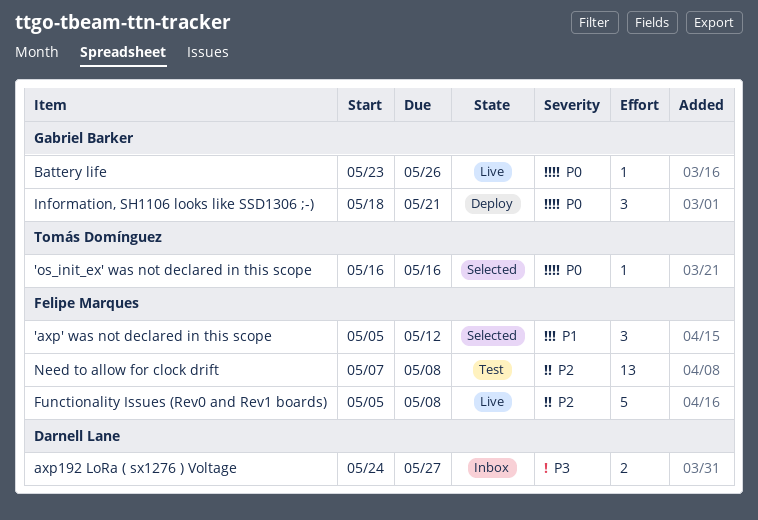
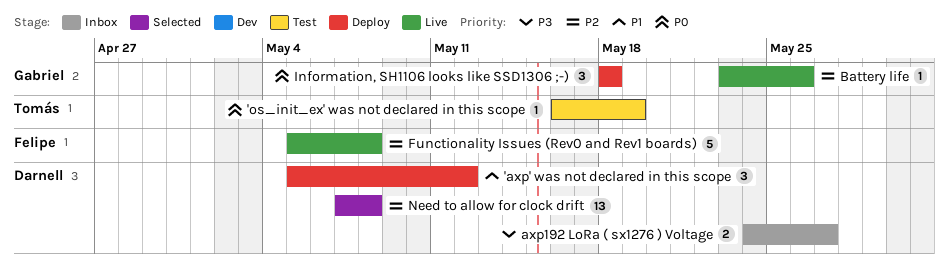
'axp' was not declared in this scope, status: Selected -> Deploy
'axp' was not declared in this scope, owner: Felipe Marques -> Darnell Lane
'os_init_ex' was not declared in this scope, status: Selected -> Test
'os_init_ex' was not declared in this scope, due: May 16 -> May 19
Battery life, priority: P0 -> P2
Information, SH1106 looks like SSD1306 ;-), due: May 21 -> May 18
Need to allow for clock drift, status: Test -> Selected
Need to allow for clock drift, owner: Felipe Marques -> Darnell Lane

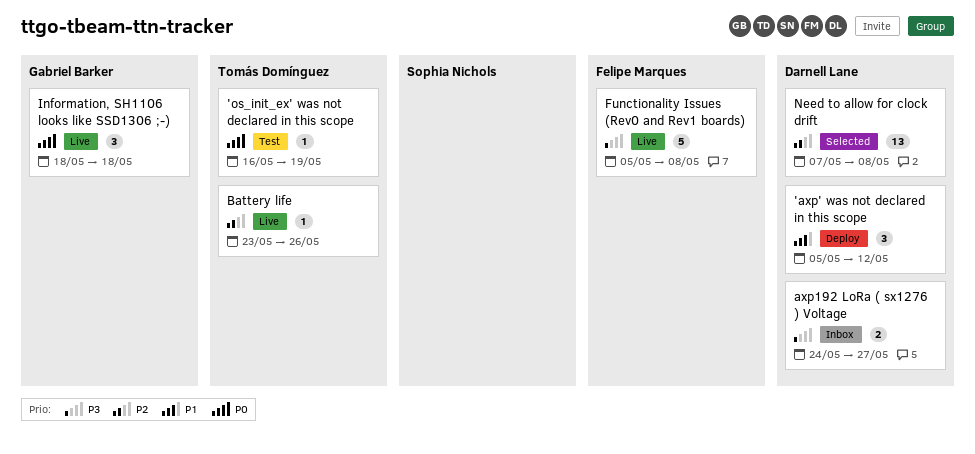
Battery life, owner: Gabriel Barker -> Tomás Domínguez
Functionality Issues (Rev0 and Rev1 boards), priority: P2 -> P3
Information, SH1106 looks like SSD1306 ;-), status: Deploy -> Live

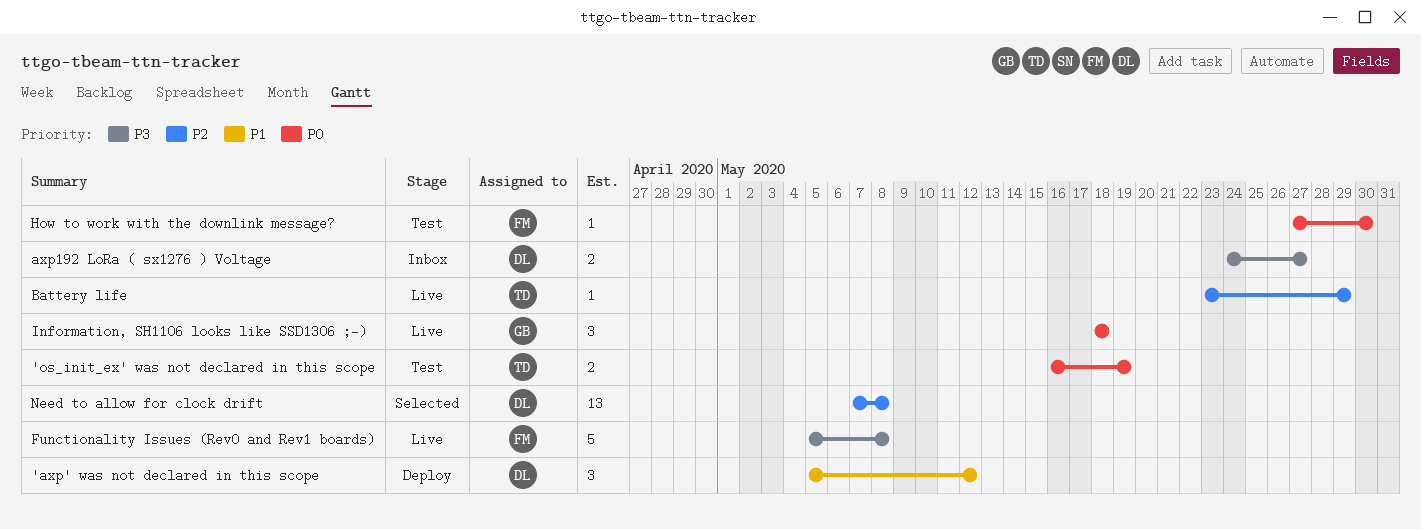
'os_init_ex' was not declared in this scope, estimate: 1 -> 2
Battery life, due: May 26 -> May 29
How to work with the downlink message?: none -> present

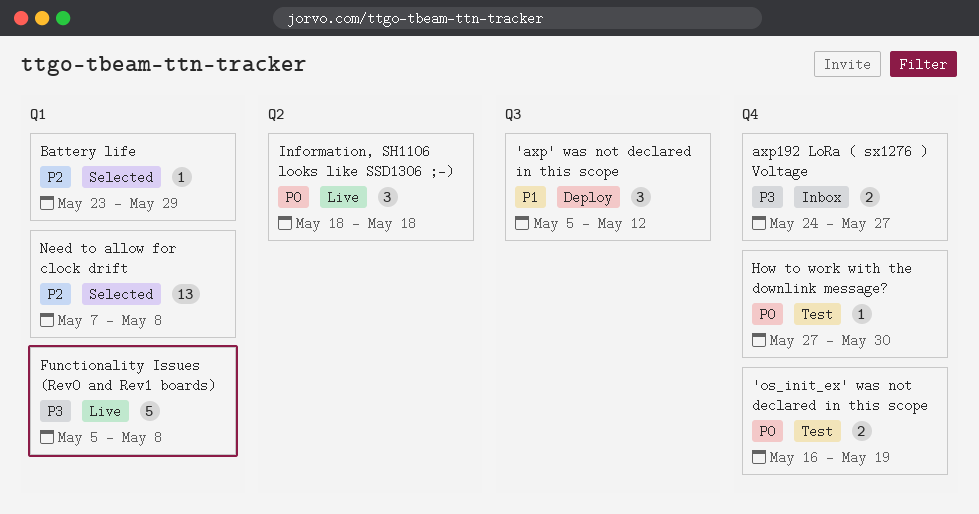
Battery life, status: Live -> Selected

